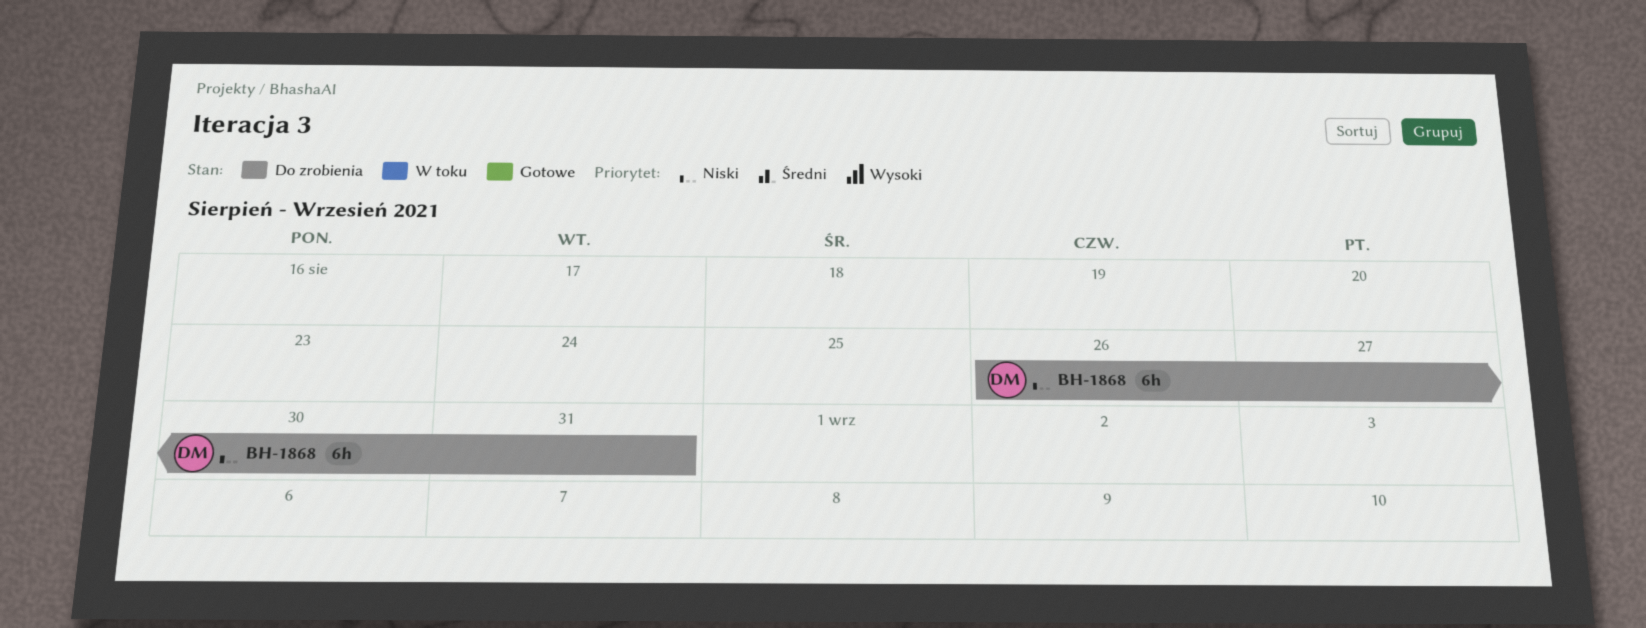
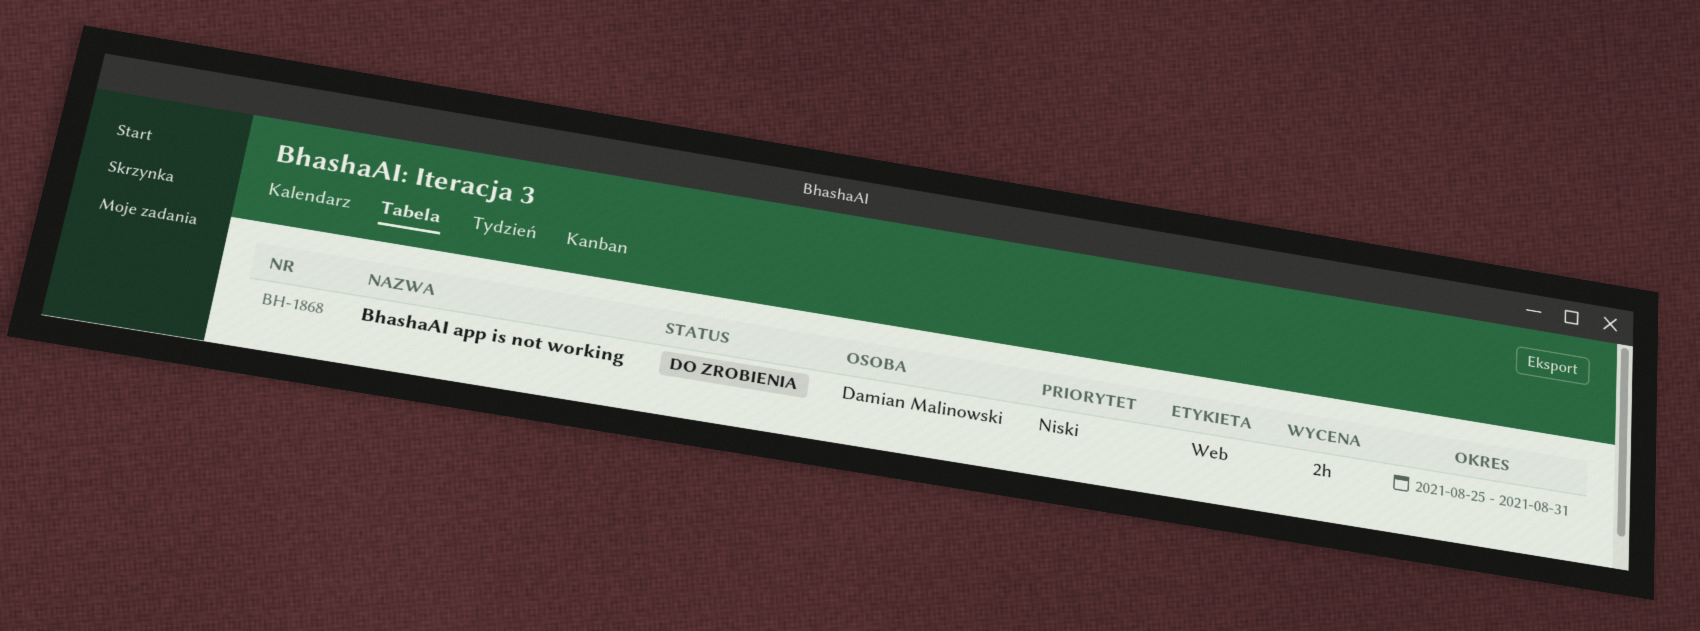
BH-1868, estimate: 6h -> 2h
BH-1868, start: Aug 26 -> Aug 25

